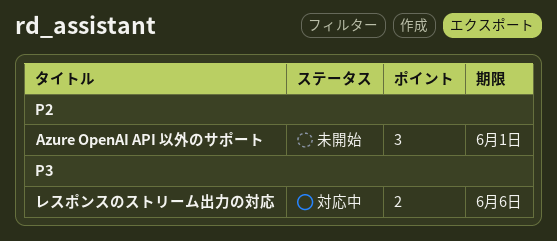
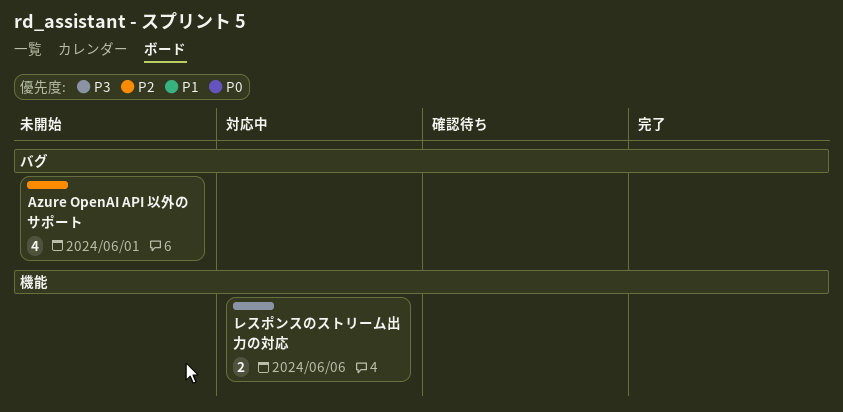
Azure OpenAI API 以外のサポート, estimate: 3 -> 4

